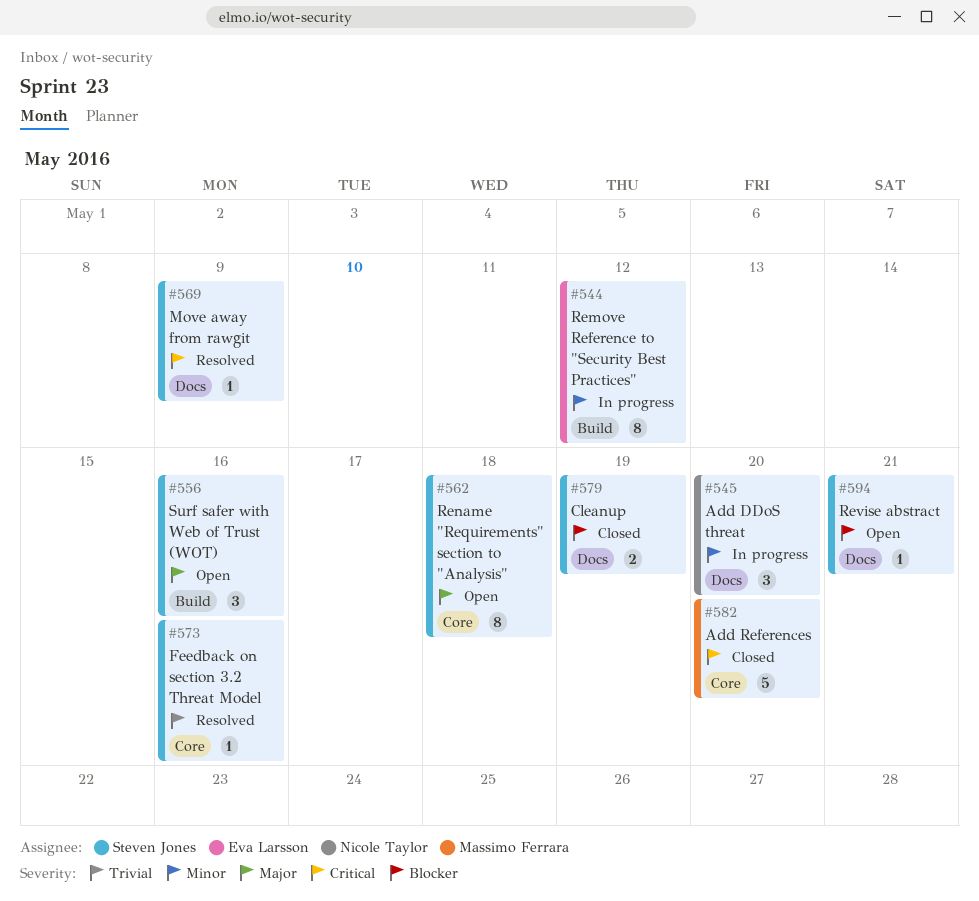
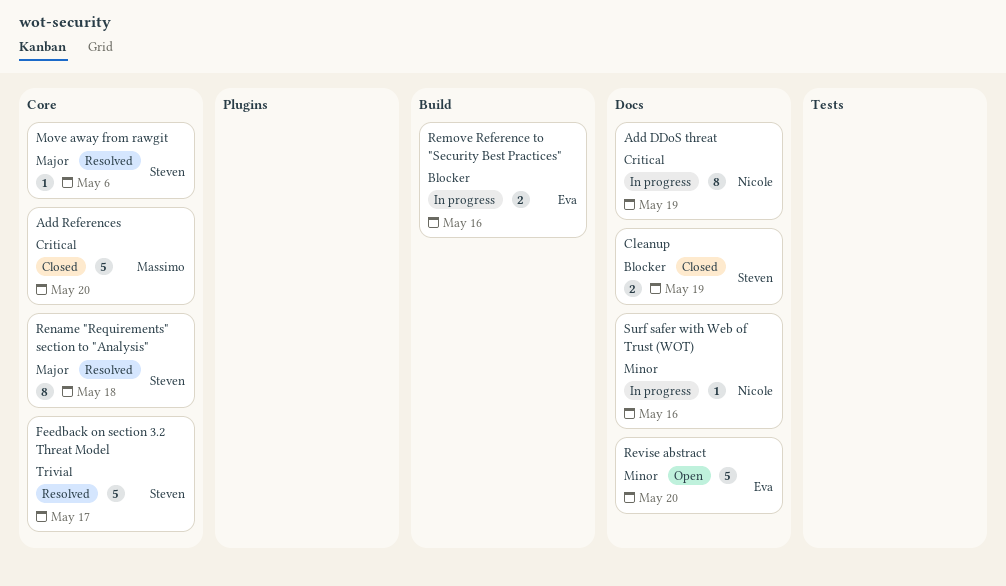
Add DDoS threat, priority: Minor -> Critical
Add DDoS threat, estimate: 3 -> 8
Add DDoS threat, due: May 20 -> May 19
Feedback on section 3.2 Threat Model, estimate: 1 -> 5
Feedback on section 3.2 Threat Model, due: May 16 -> May 17
Move away from rawgit, priority: Critical -> Major
Move away from rawgit, label: Docs -> Core
Move away from rawgit, due: May 9 -> May 6
Remove Reference to "Security Best Practices", priority: Minor -> Blocker
Remove Reference to "Security Best Practices", estimate: 8 -> 2
Remove Reference to "Security Best Practices", due: May 12 -> May 16
Rename "Requirements" section to "Analysis", status: Open -> Resolved
Revise abstract, owner: Steven Jones -> Eva Larsson
Revise abstract, priority: Blocker -> Minor
Revise abstract, estimate: 1 -> 5
Revise abstract, due: May 21 -> May 20
Surf safer with Web of Trust (WOT), status: Open -> In progress
Surf safer with Web of Trust (WOT), owner: Steven Jones -> Nicole Taylor
Surf safer with Web of Trust (WOT), priority: Major -> Minor
Surf safer with Web of Trust (WOT), label: Build -> Docs
Surf safer with Web of Trust (WOT), estimate: 3 -> 1

